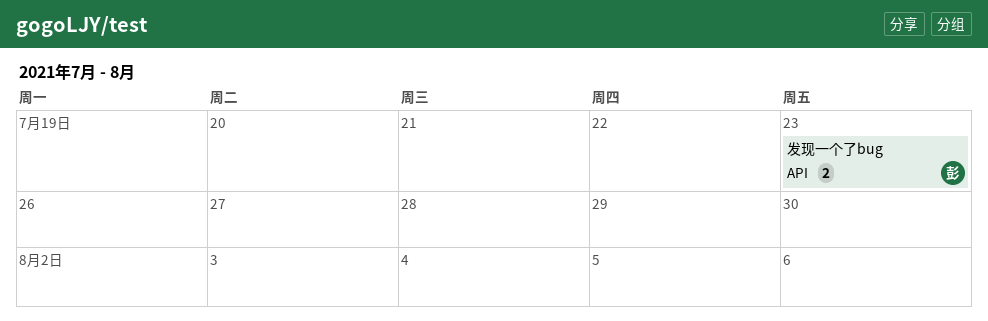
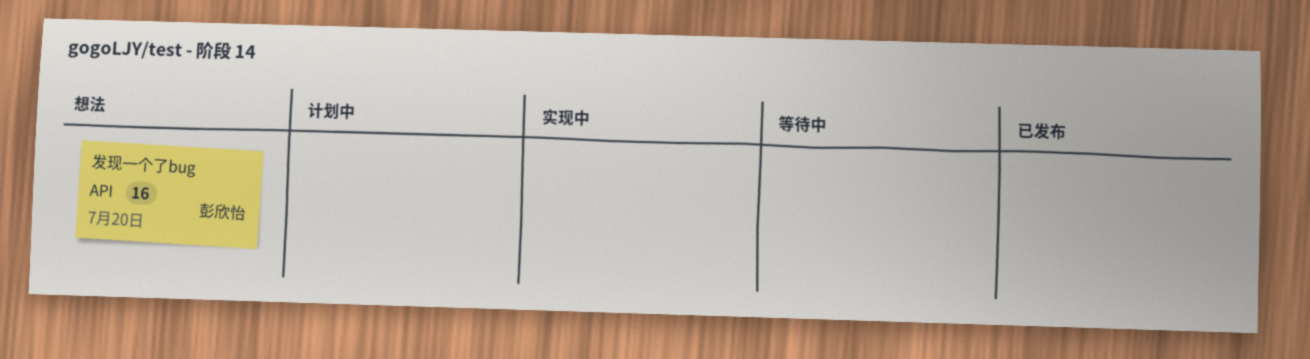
发现一个了bug, estimate: 2 -> 16
发现一个了bug, due: Jul 23 -> Jul 20

